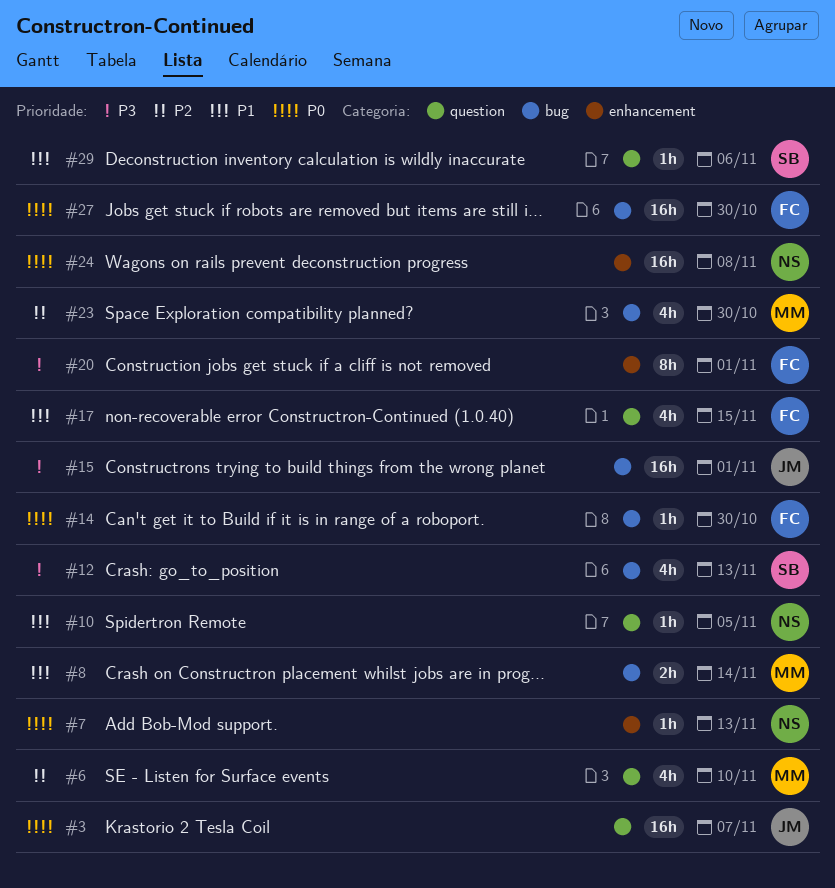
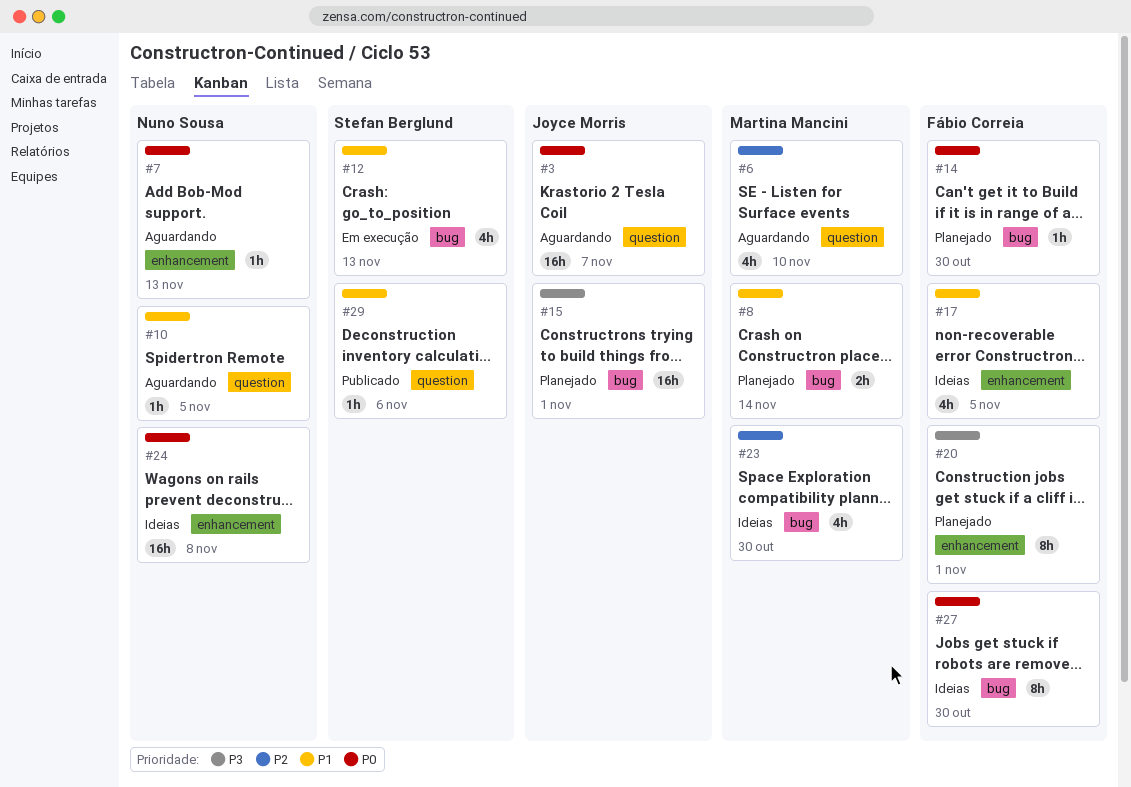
#12, priority: P3 -> P1
#17, label: question -> enhancement
#17, due: Nov 15 -> Nov 5
#27, estimate: 16h -> 8h

